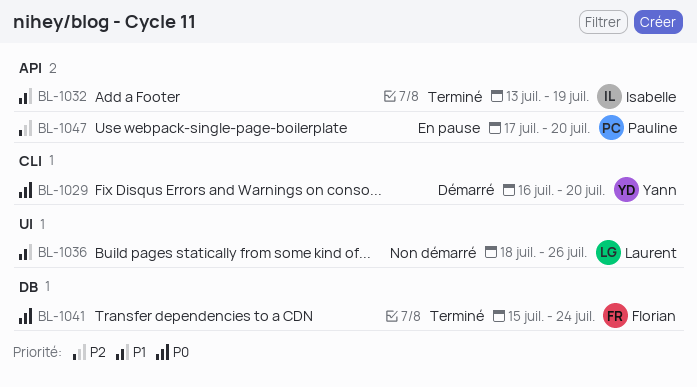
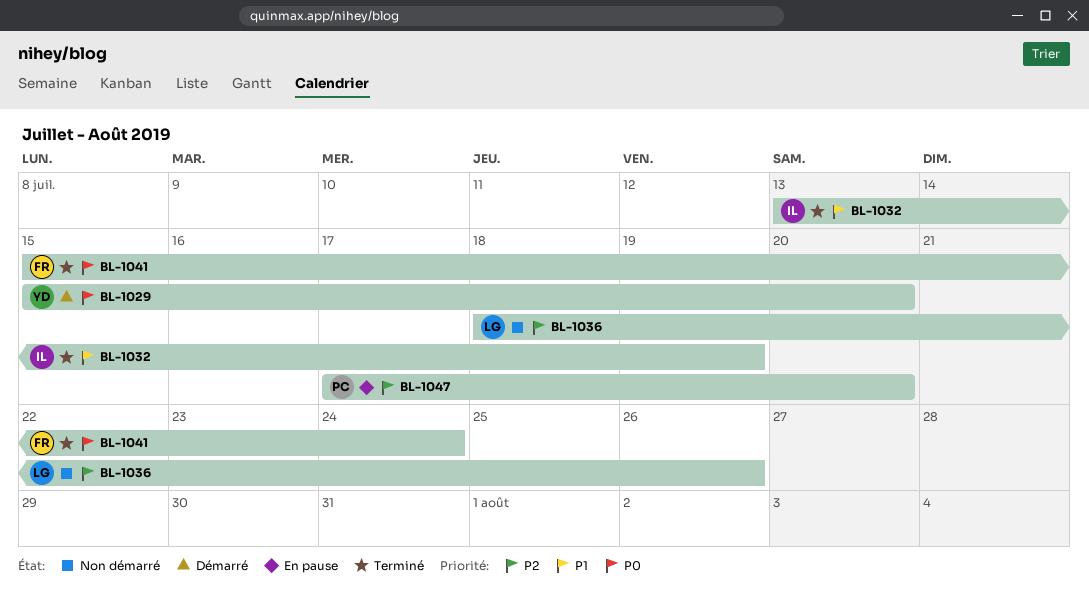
BL-1029, start: Jul 16 -> Jul 15
BL-1036, priority: P1 -> P2

